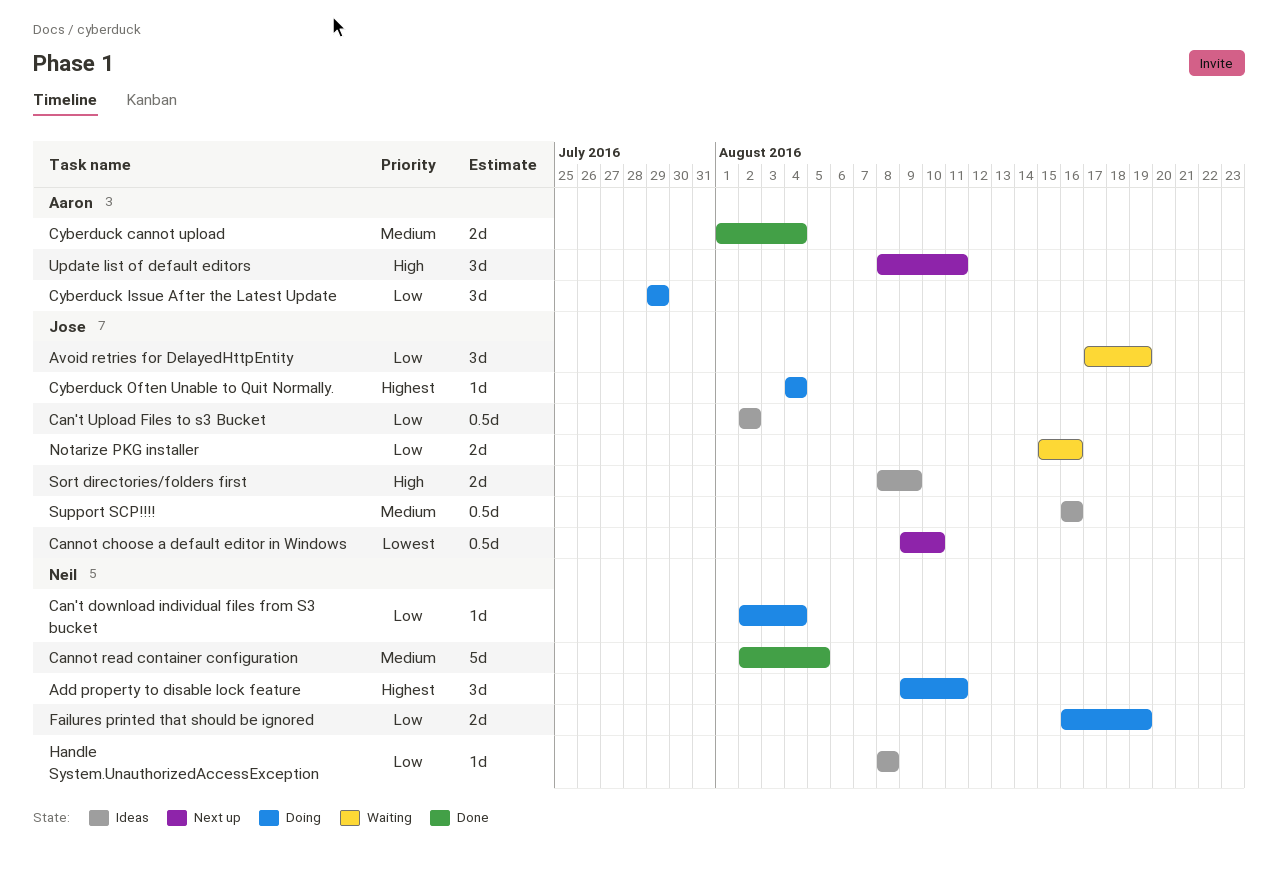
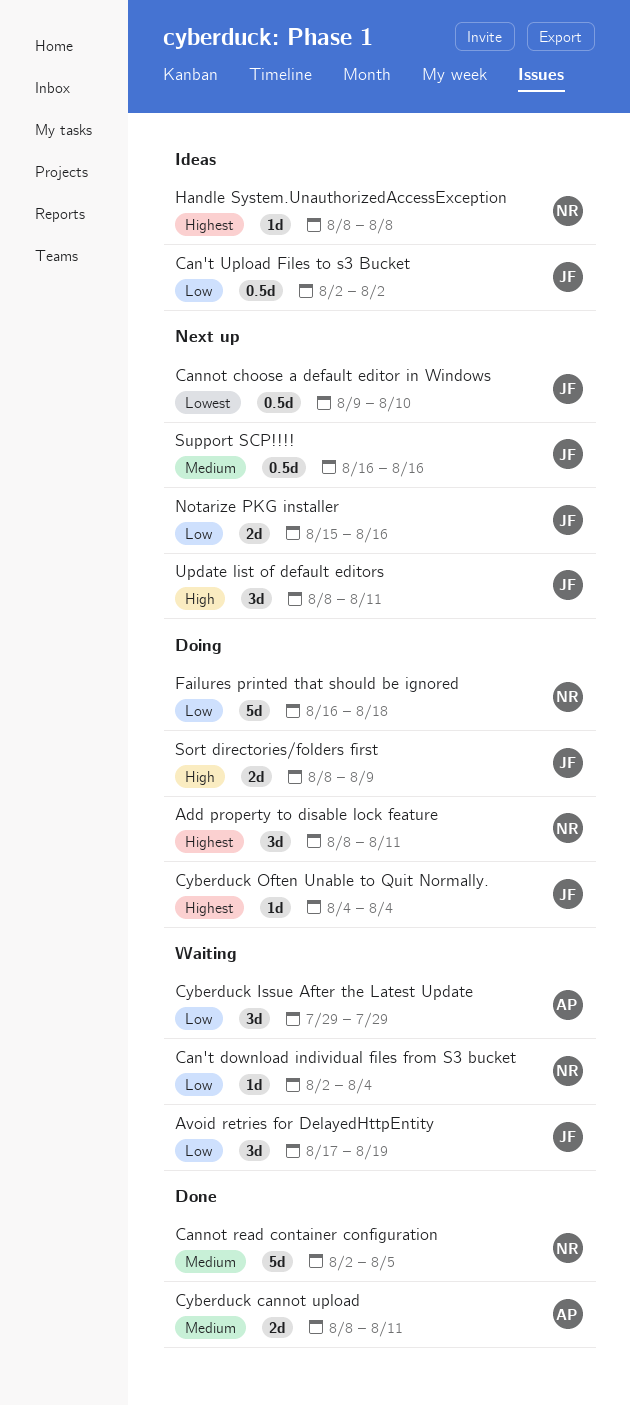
Add property to disable lock feature, start: Aug 9 -> Aug 8
Can't download individual files from S3 bucket, status: Doing -> Waiting
Cyberduck cannot upload, start: Aug 1 -> Aug 8
Cyberduck cannot upload, due: Aug 4 -> Aug 11
Cyberduck Issue After the Latest Update, status: Doing -> Waiting
Failures printed that should be ignored, estimate: 2d -> 5d
Failures printed that should be ignored, due: Aug 19 -> Aug 18
Handle System.UnauthorizedAccessException, priority: Low -> Highest
Notarize PKG installer, status: Waiting -> Next up
Sort directories/folders first, status: Ideas -> Doing
Support SCP!!!!, status: Ideas -> Next up
Update list of default editors, owner: Aaron -> Jose

